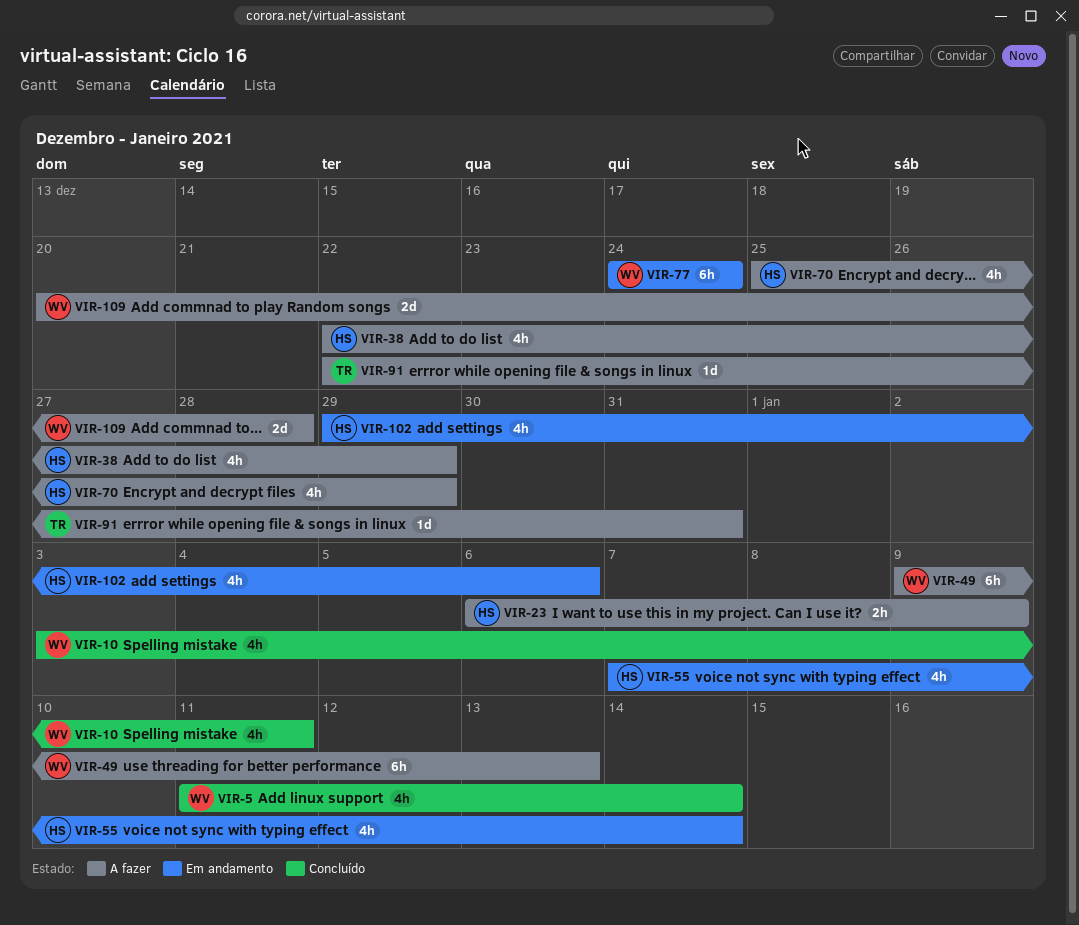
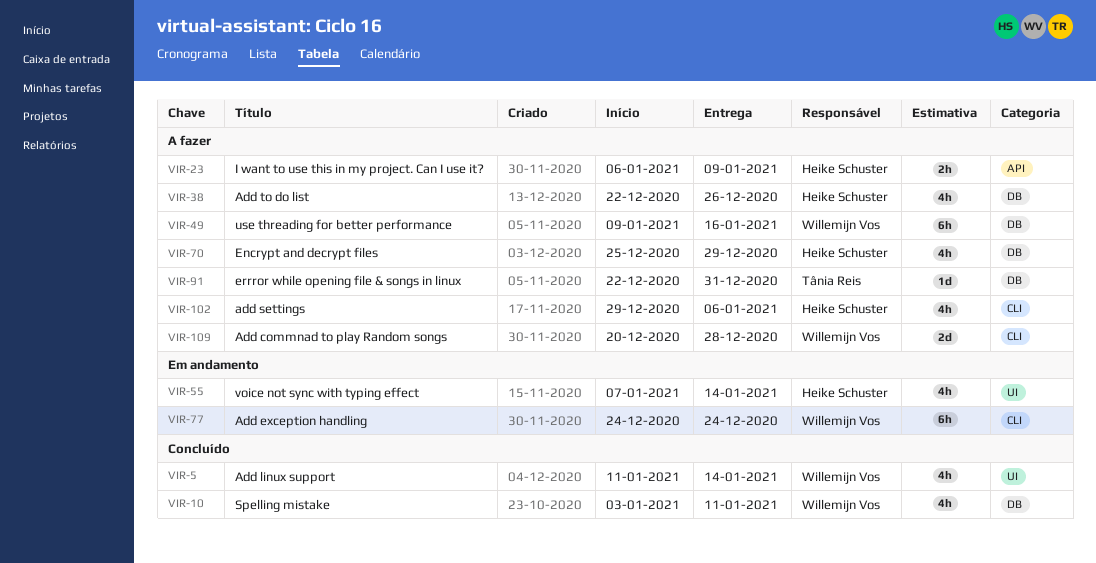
VIR-38, due: Dec 29 -> Dec 26
VIR-49, due: Jan 13 -> Jan 16
VIR-102, status: Em andamento -> A fazer

